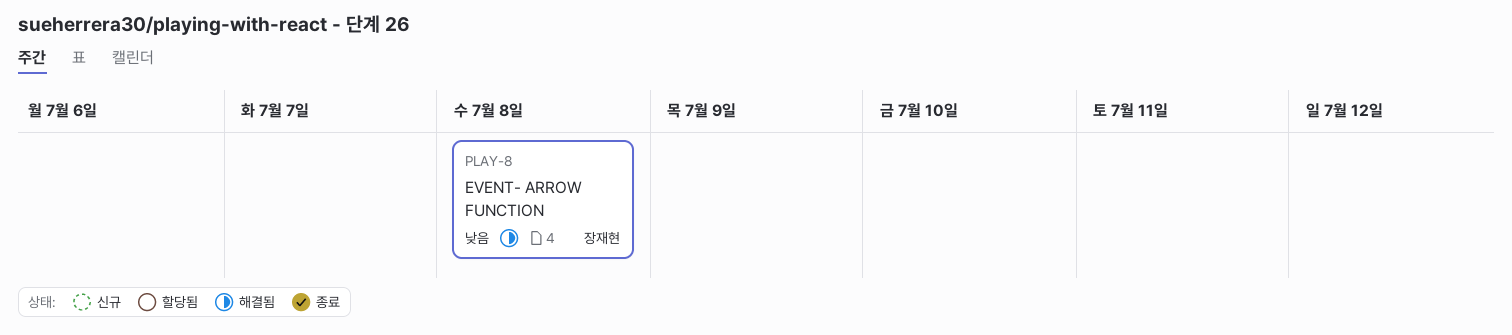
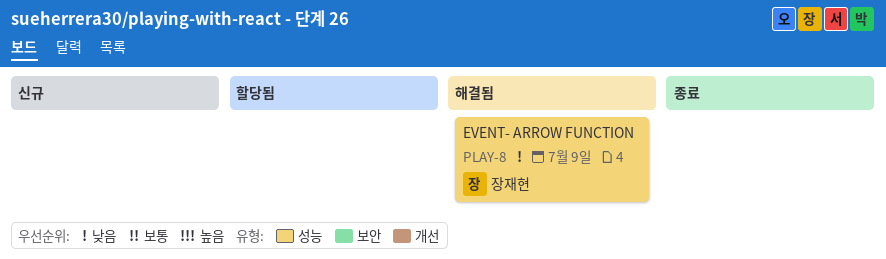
PLAY-8, due: Jul 8 -> Jul 9

